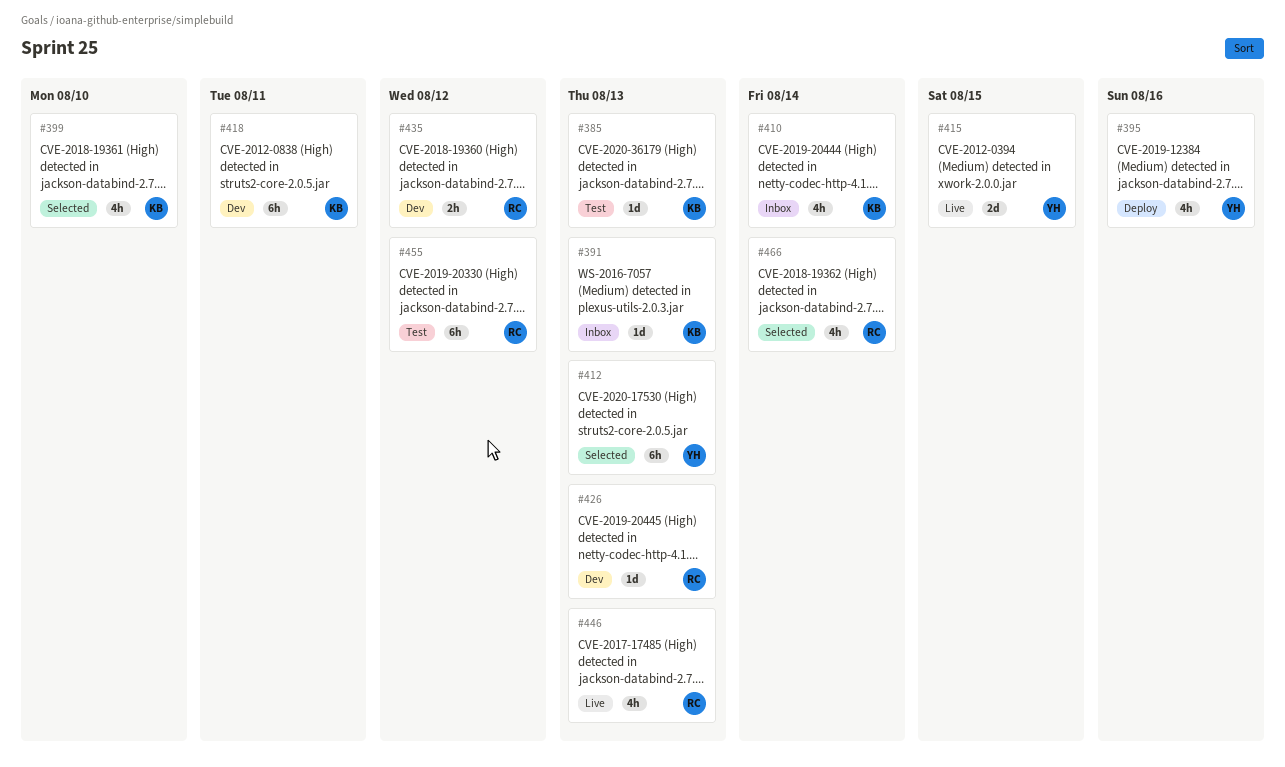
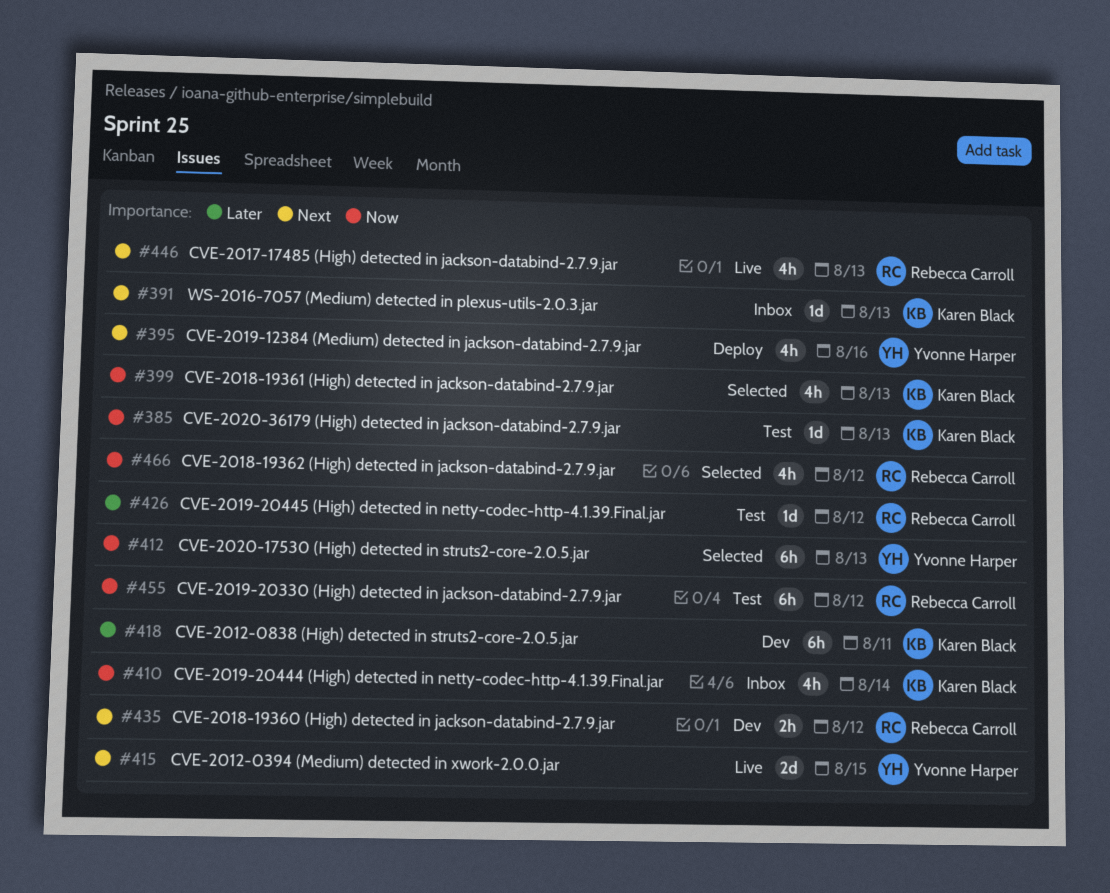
#399, due: Aug 10 -> Aug 13
#426, status: Dev -> Test
#426, due: Aug 13 -> Aug 12
#466, due: Aug 14 -> Aug 12

